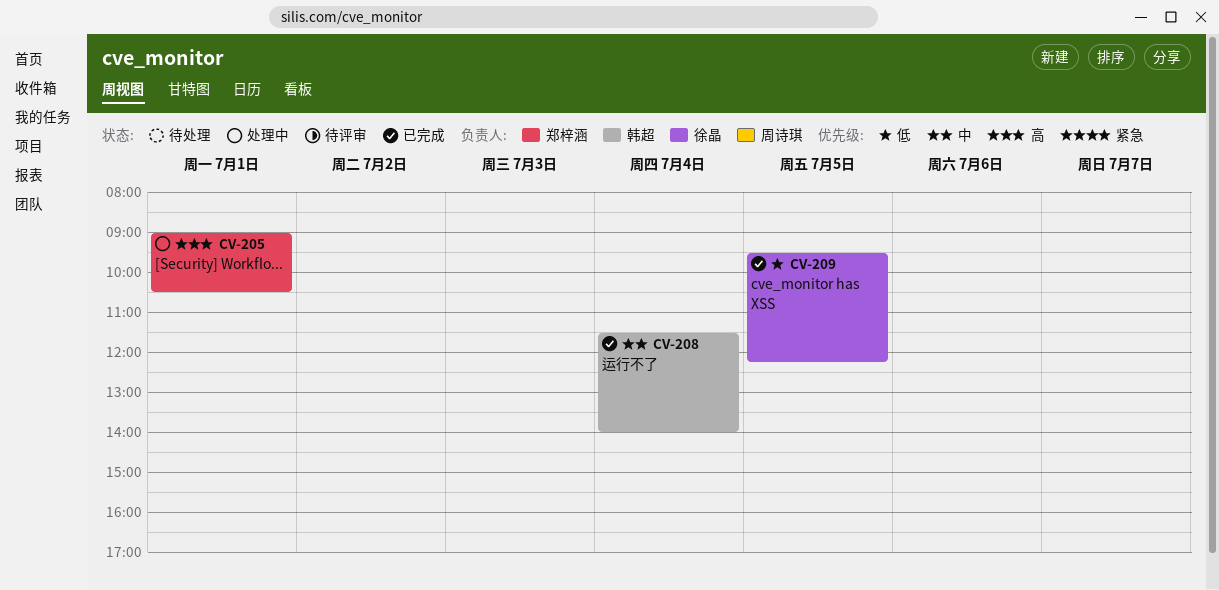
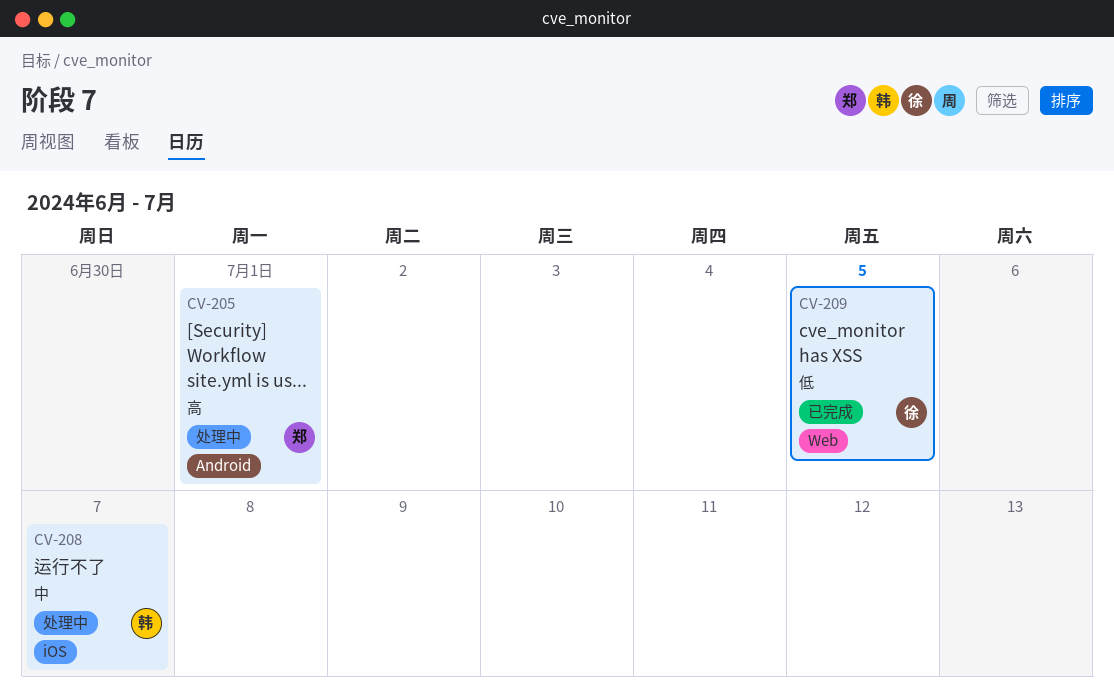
CV-208, status: 已完成 -> 处理中
CV-208, day: Jul 4 -> Jul 7

